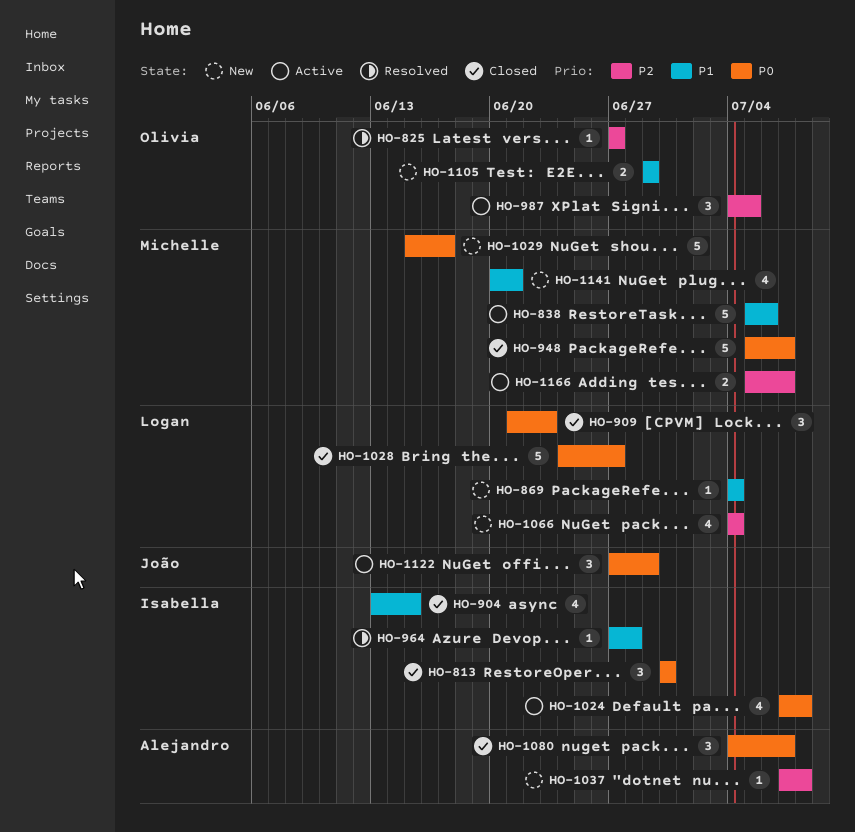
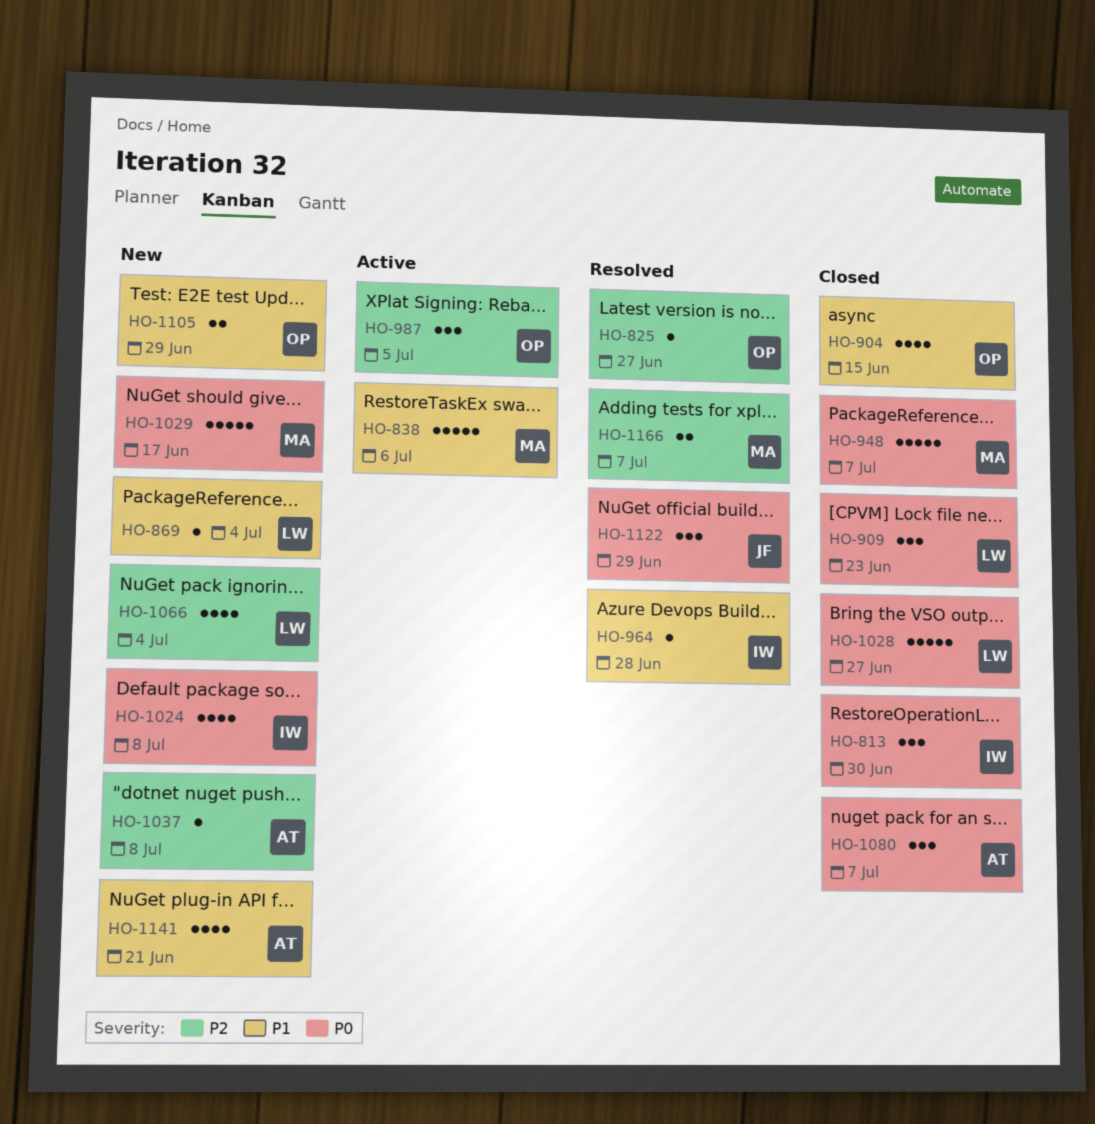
HO-904, owner: Isabella -> Olivia
HO-1024, status: Active -> New
HO-1122, status: Active -> Resolved
HO-1141, owner: Michelle -> Alejandro
HO-1166, status: Active -> Resolved

